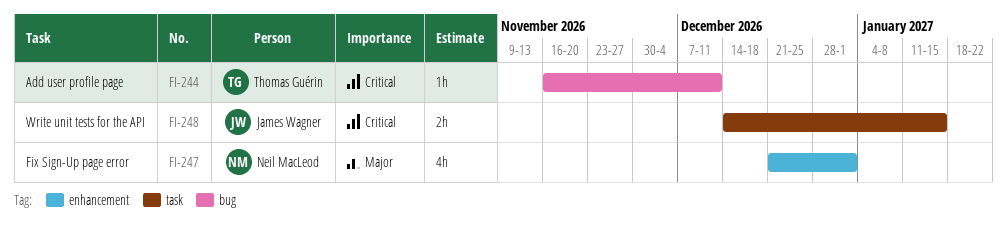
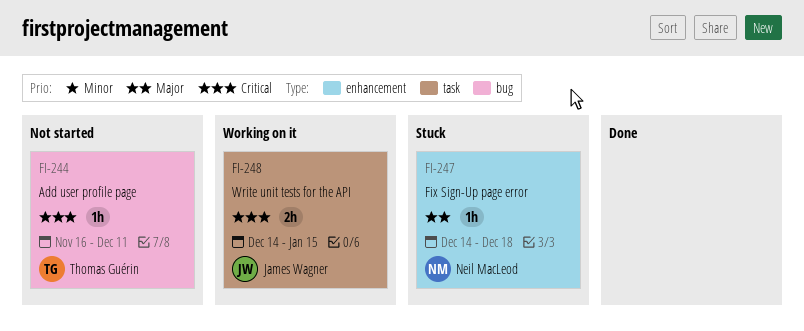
FI-247, estimate: 4h -> 1h
FI-247, start: Dec 21 -> Dec 14
FI-247, due: Jan 1 -> Dec 18

